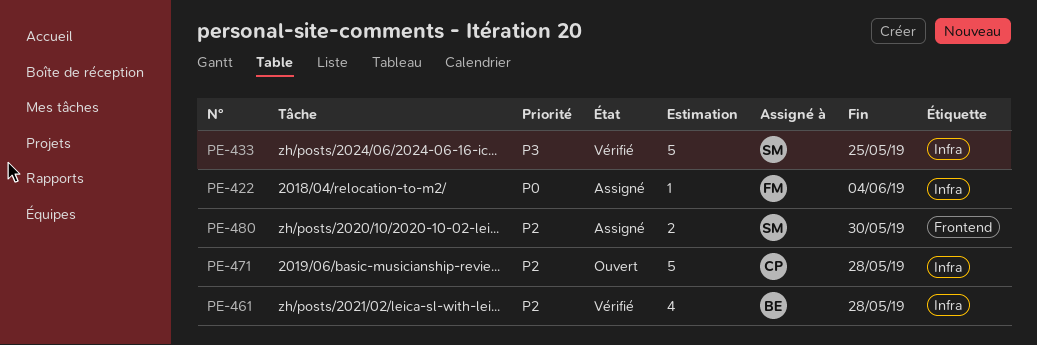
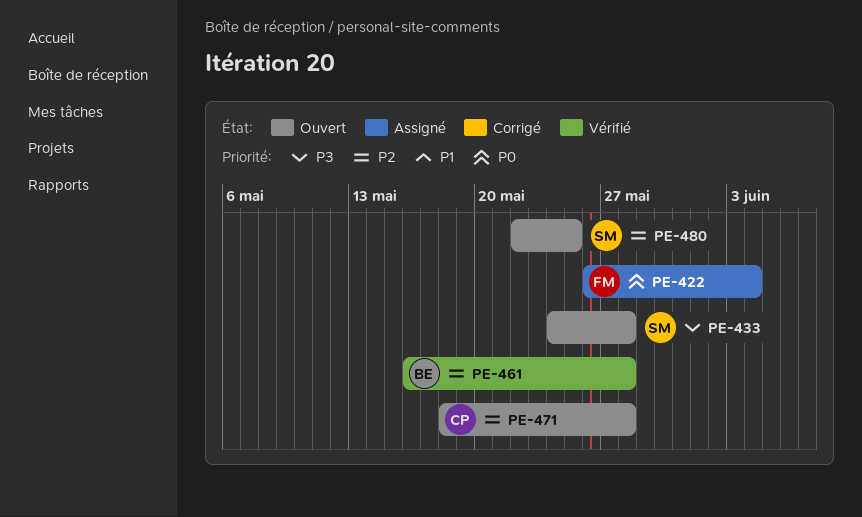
PE-433, status: Vérifié -> Ouvert
PE-433, due: May 25 -> May 28
PE-480, status: Assigné -> Ouvert
PE-480, due: May 30 -> May 25

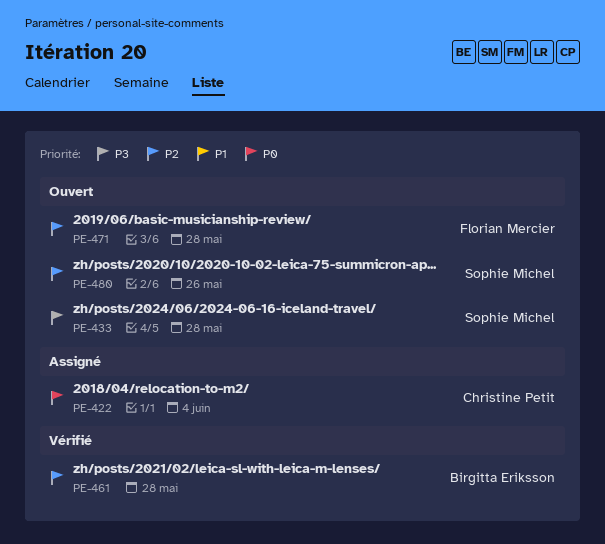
PE-422, owner: Florian Mercier -> Christine Petit
PE-471, owner: Christine Petit -> Florian Mercier
PE-480, due: May 25 -> May 26

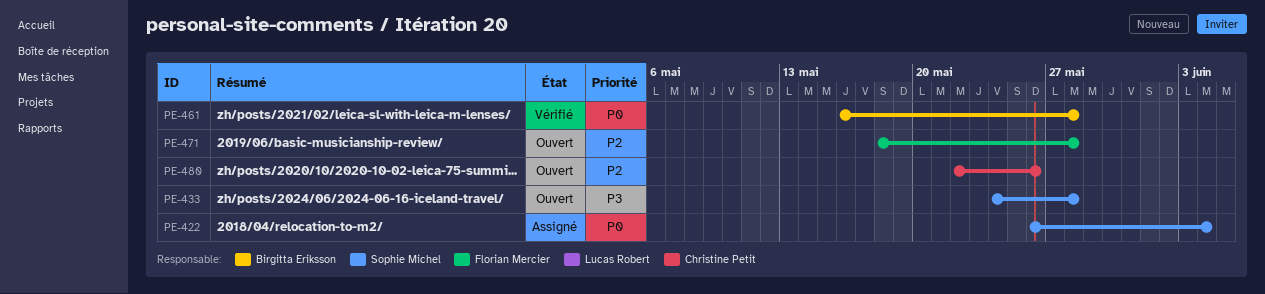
PE-422, owner: Christine Petit -> Sophie Michel
PE-461, priority: P2 -> P0
PE-480, owner: Sophie Michel -> Christine Petit

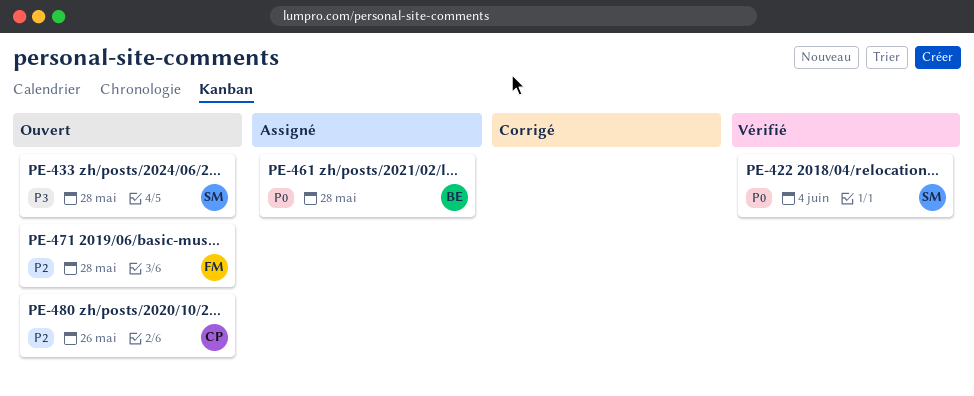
PE-422, status: Assigné -> Vérifié
PE-461, status: Vérifié -> Assigné

